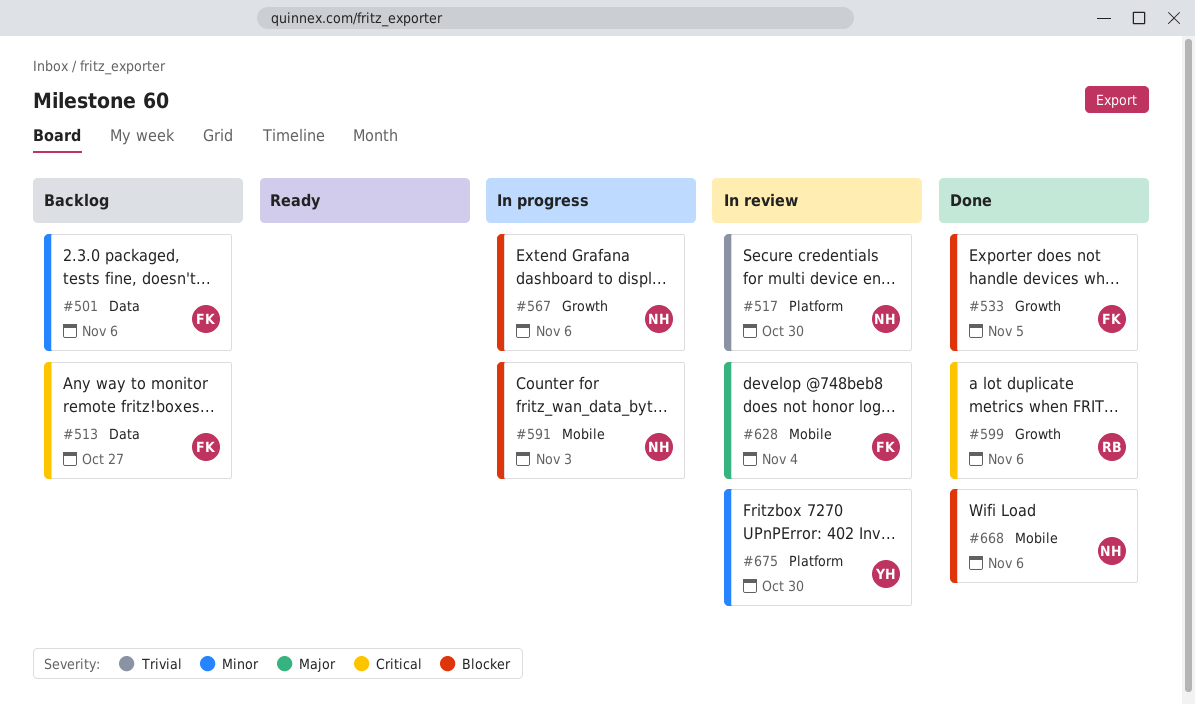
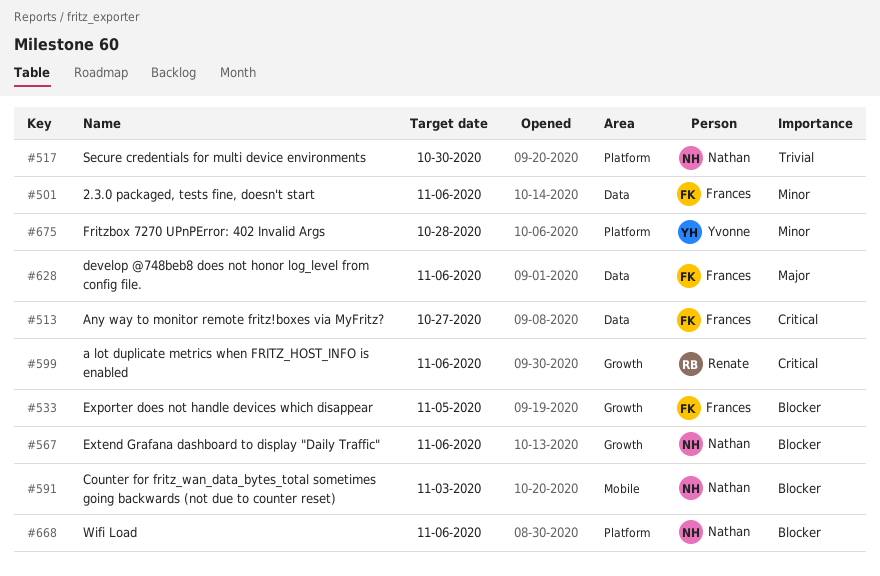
#628, label: Mobile -> Data
#628, due: Nov 4 -> Nov 6
#668, label: Mobile -> Platform
#675, due: Oct 30 -> Oct 28

